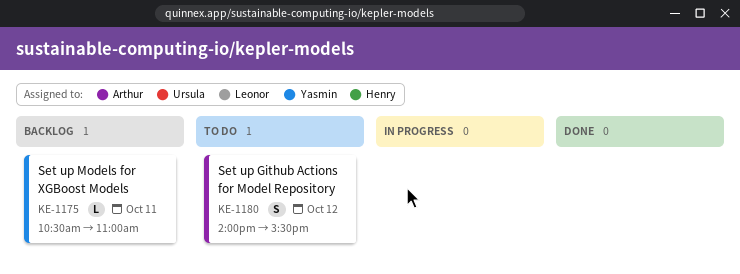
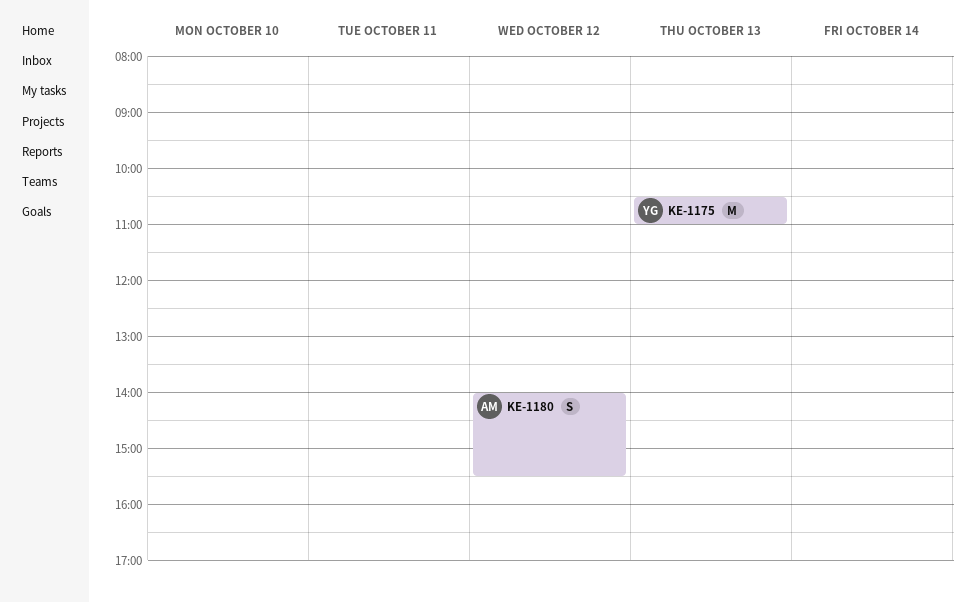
KE-1175, estimate: L -> M
KE-1175, day: Oct 11 -> Oct 13

